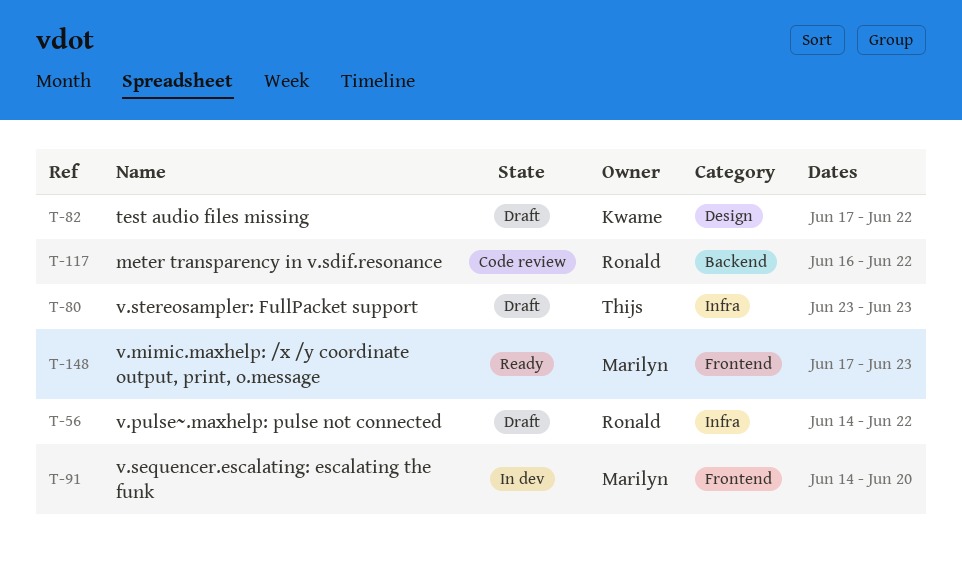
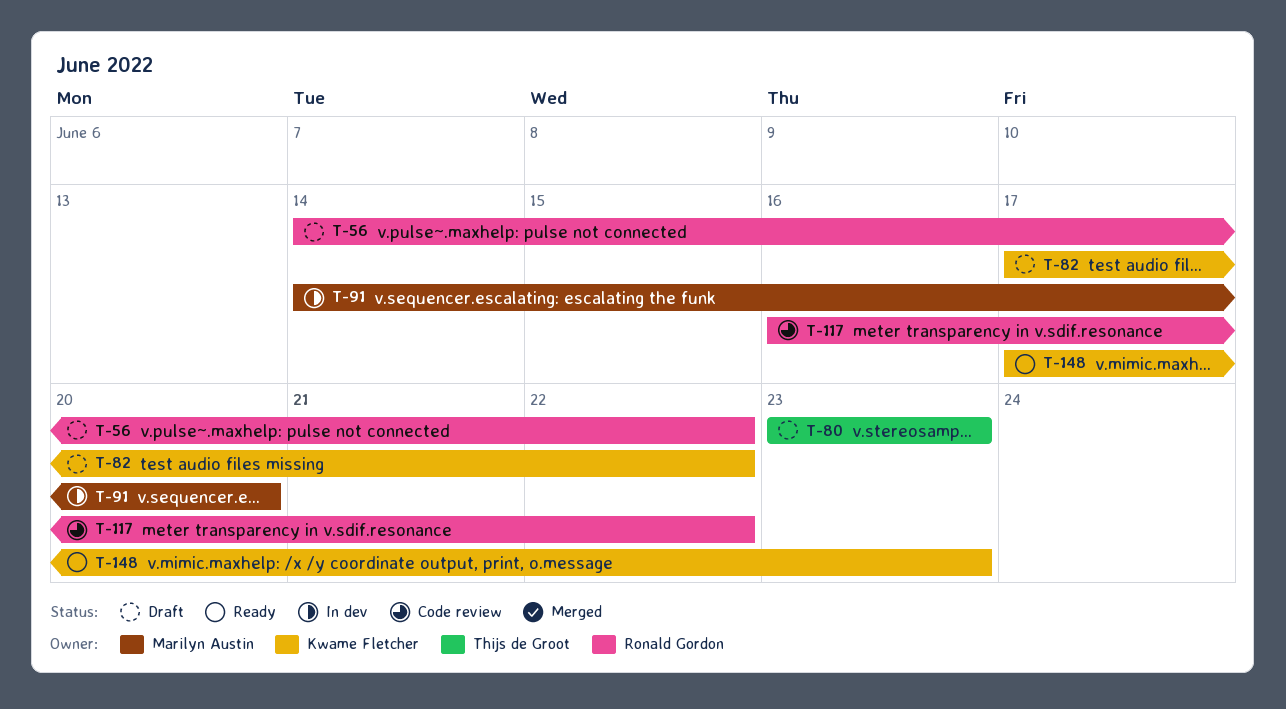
T-148, owner: Marilyn Austin -> Kwame Fletcher

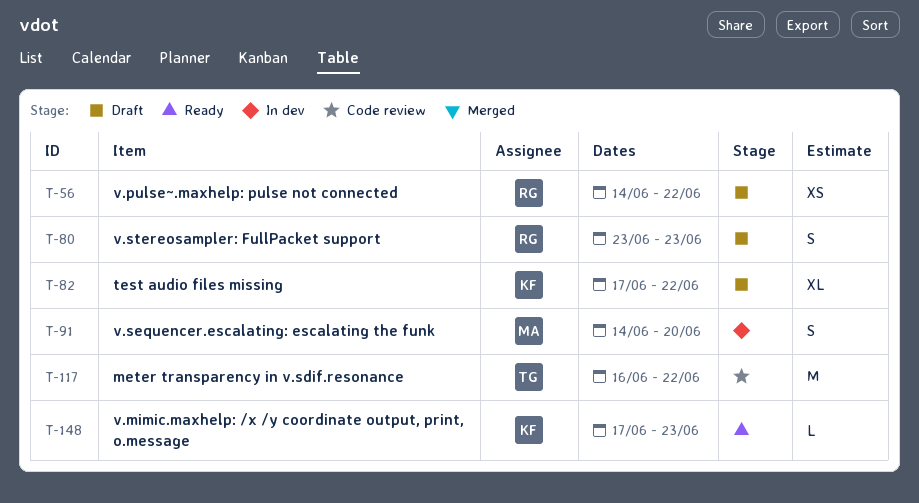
T-80, owner: Thijs de Groot -> Ronald Gordon
T-117, owner: Ronald Gordon -> Thijs de Groot

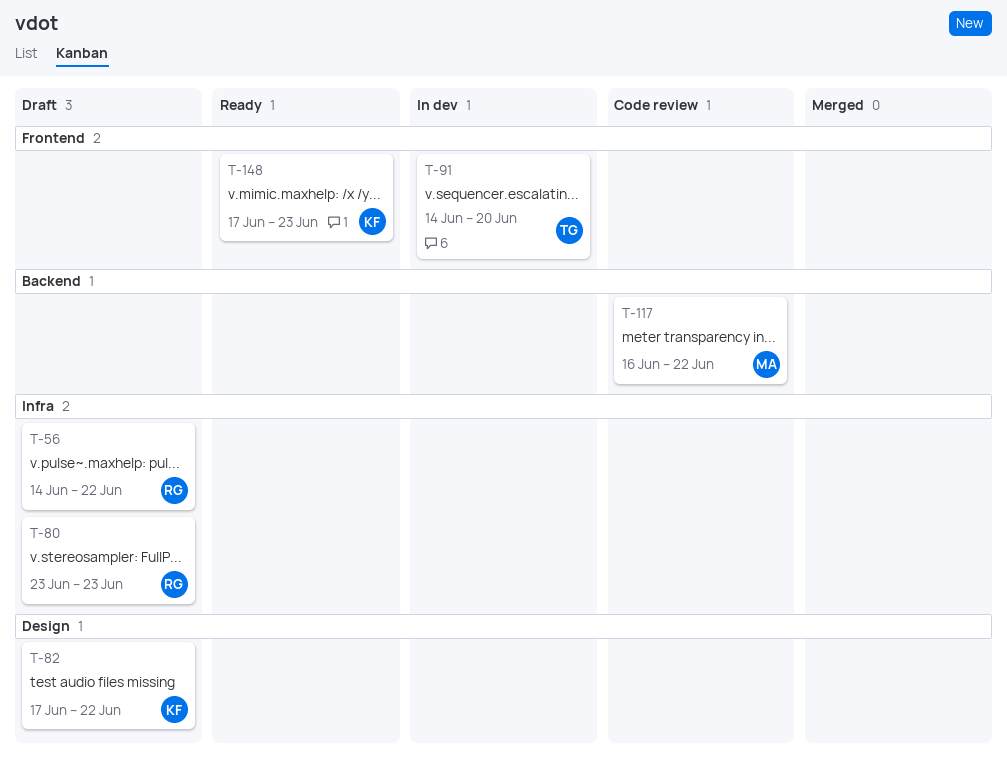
T-91, owner: MA -> TG
T-117, owner: TG -> MA

